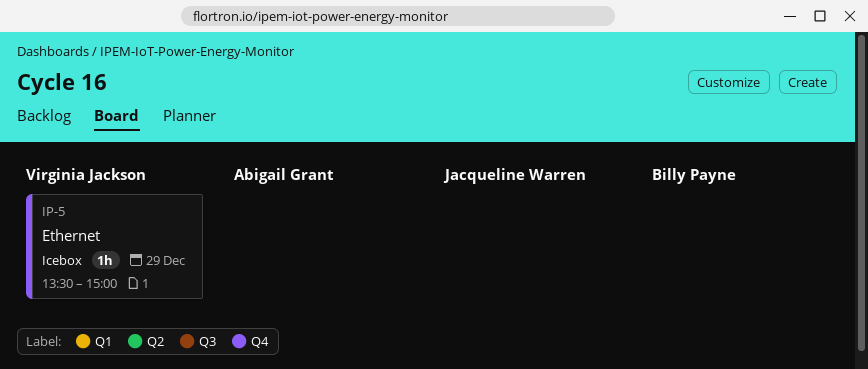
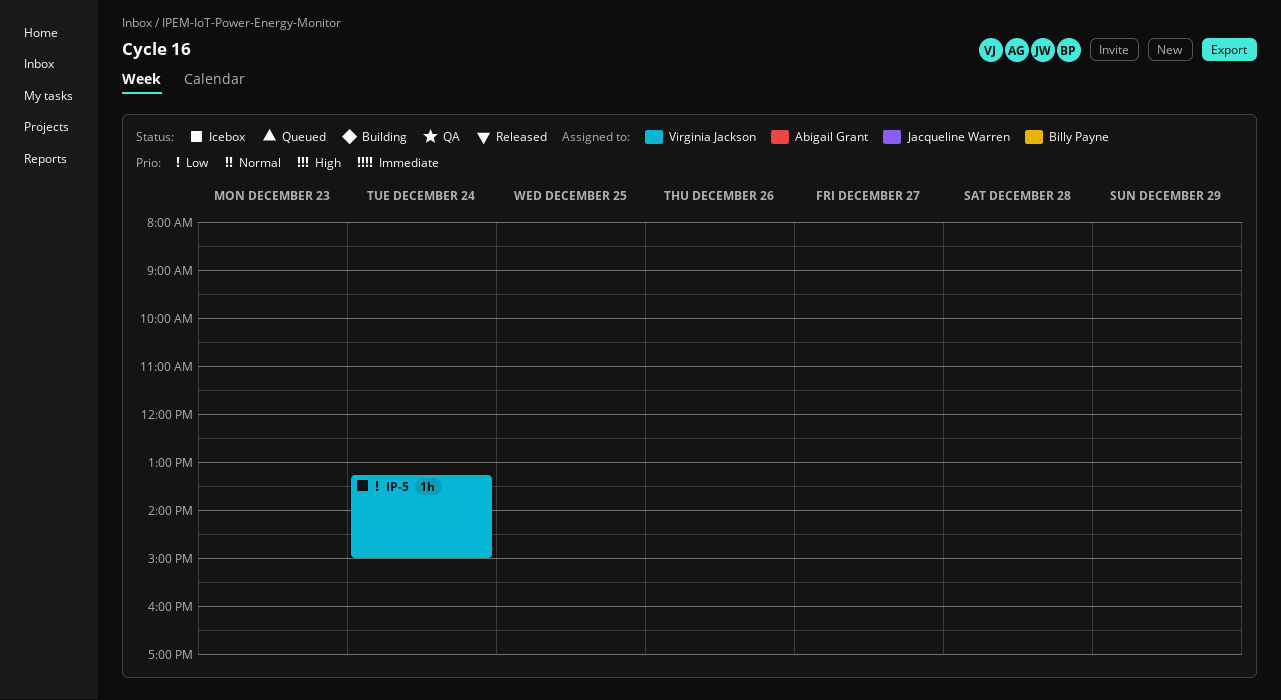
IP-5, day: Dec 29 -> Dec 24
IP-5, begins: 13:30 -> 13:15

